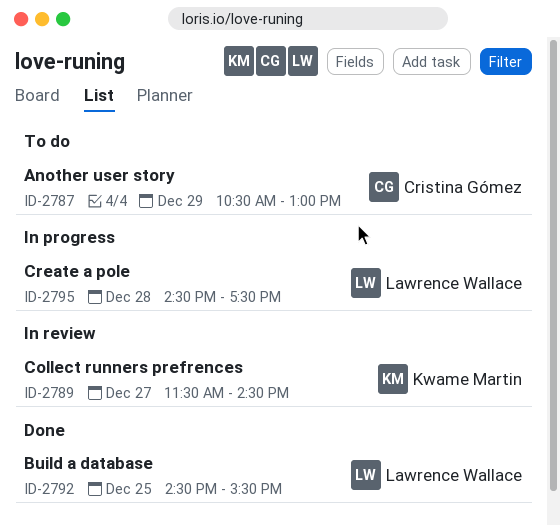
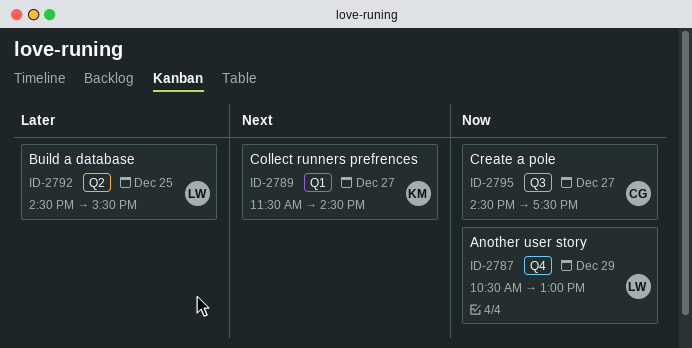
ID-2787, owner: Cristina Gómez -> Lawrence Wallace
ID-2795, owner: Lawrence Wallace -> Cristina Gómez
ID-2795, day: Dec 28 -> Dec 27

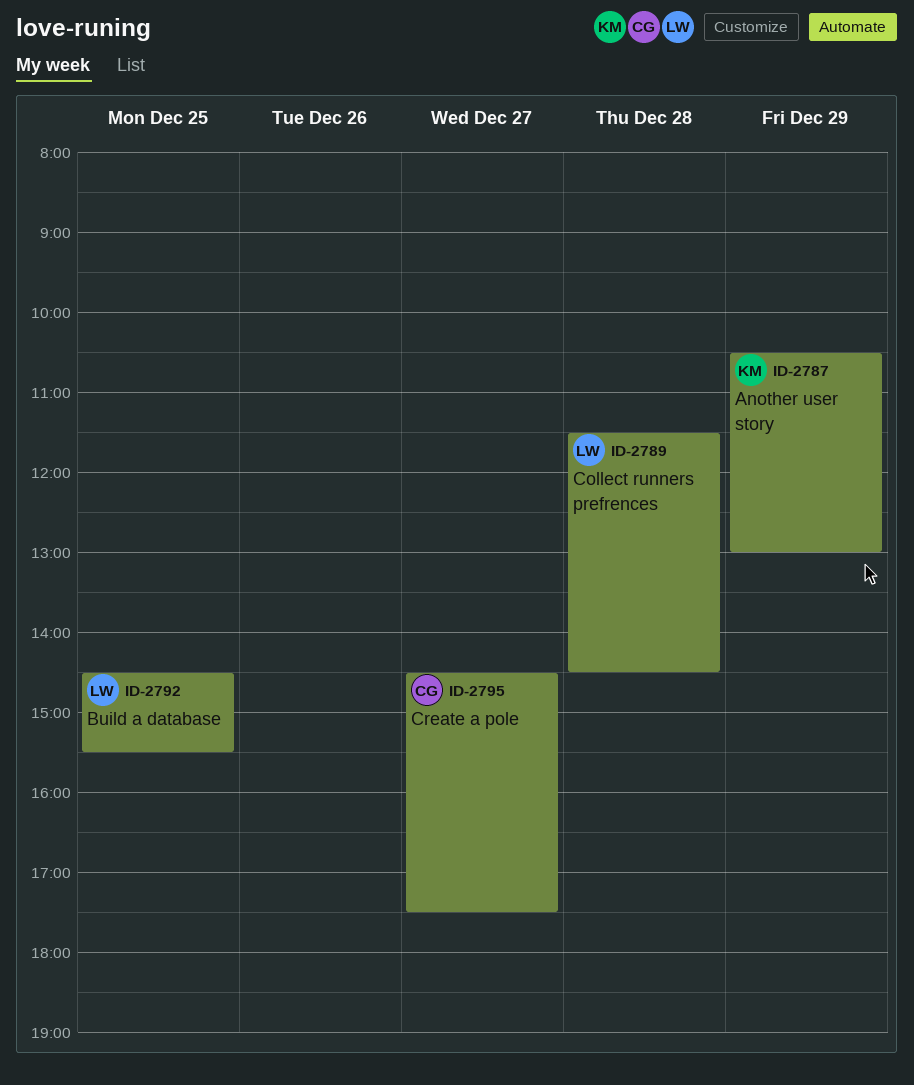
ID-2787, owner: LW -> KM
ID-2789, owner: KM -> LW
ID-2789, day: Dec 27 -> Dec 28

